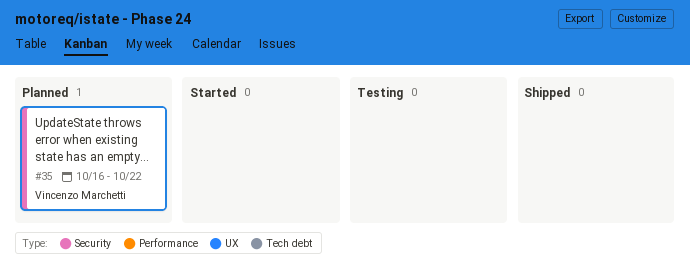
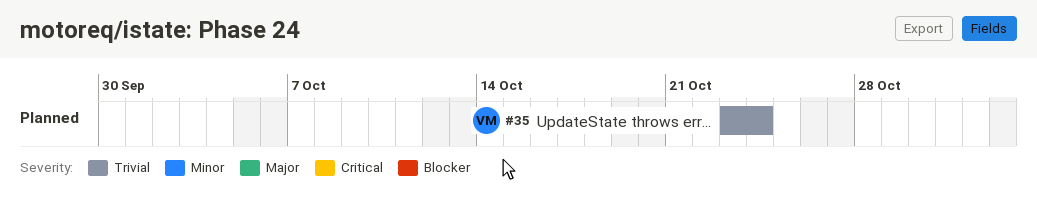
#35, start: Oct 16 -> Oct 23
#35, due: Oct 22 -> Oct 24

